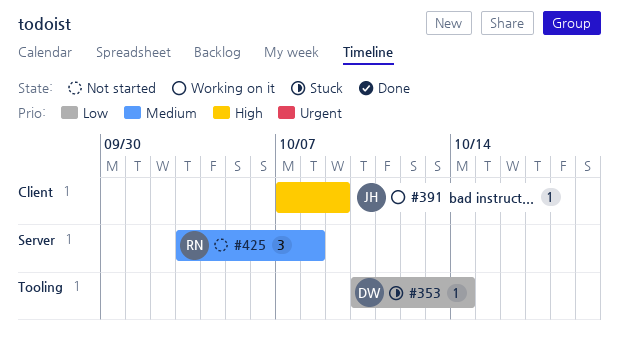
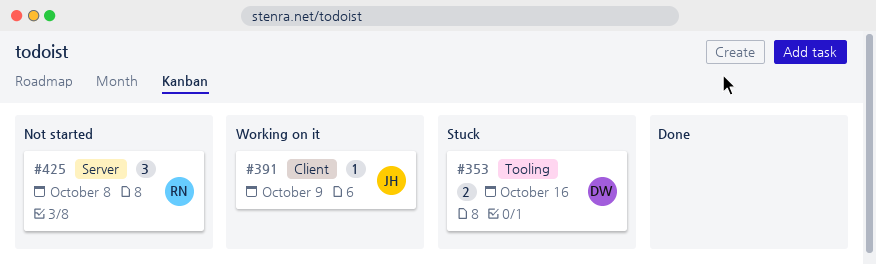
#353, estimate: 1 -> 2
#353, due: Oct 14 -> Oct 16

